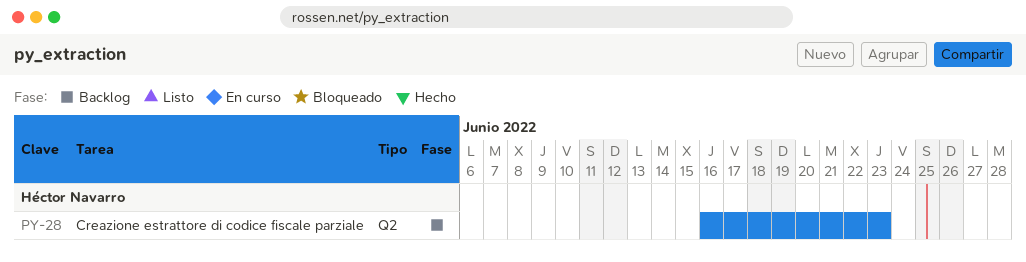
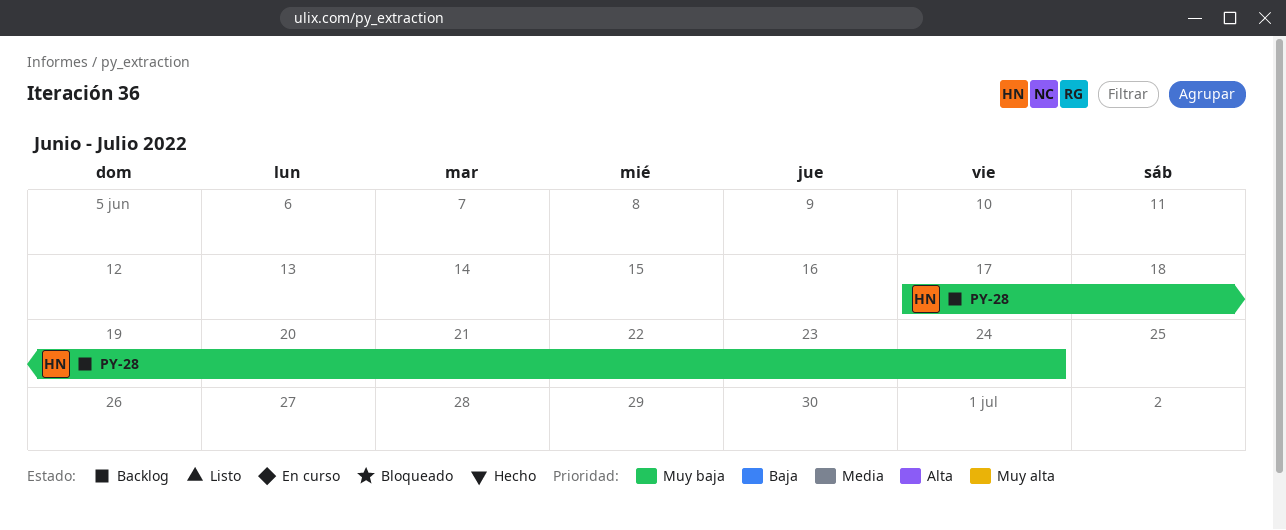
PY-28, start: Jun 16 -> Jun 17
PY-28, due: Jun 23 -> Jun 24

